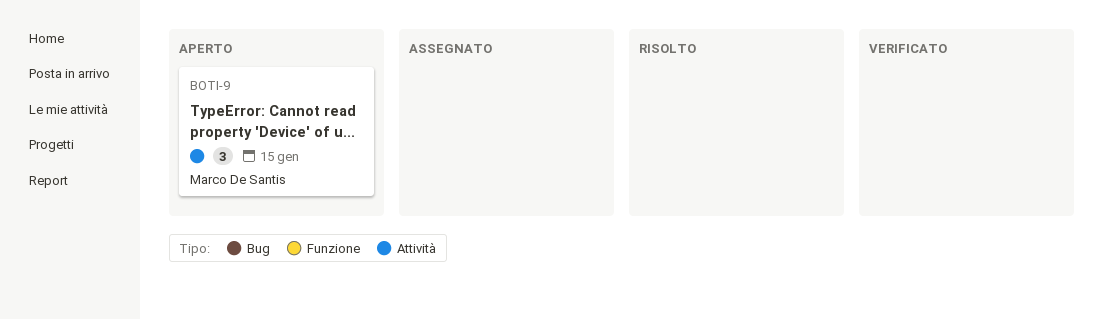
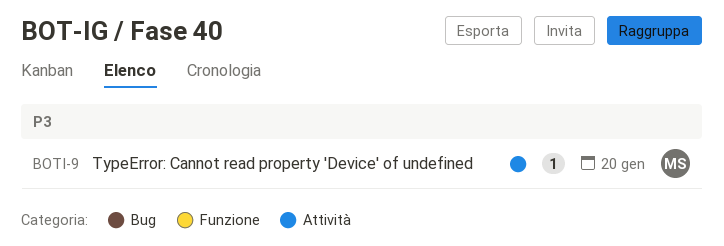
BOTI-9, estimate: 3 -> 1
BOTI-9, due: Jan 15 -> Jan 20

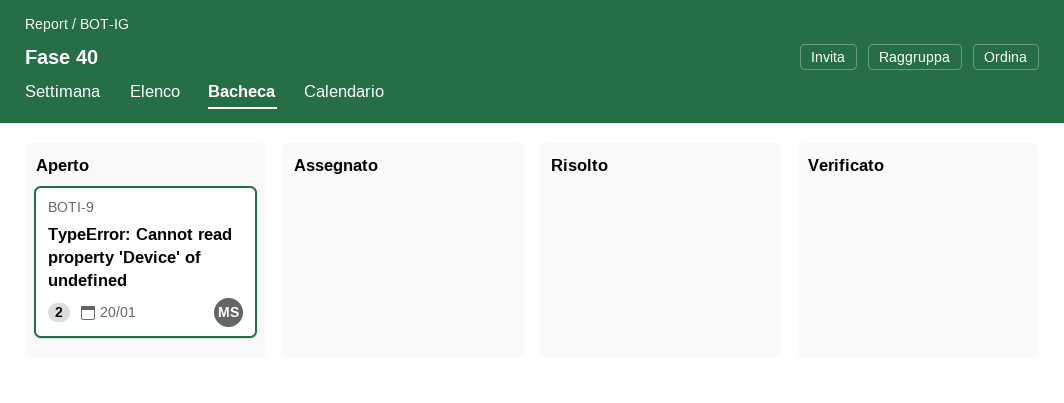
BOTI-9, estimate: 1 -> 2

